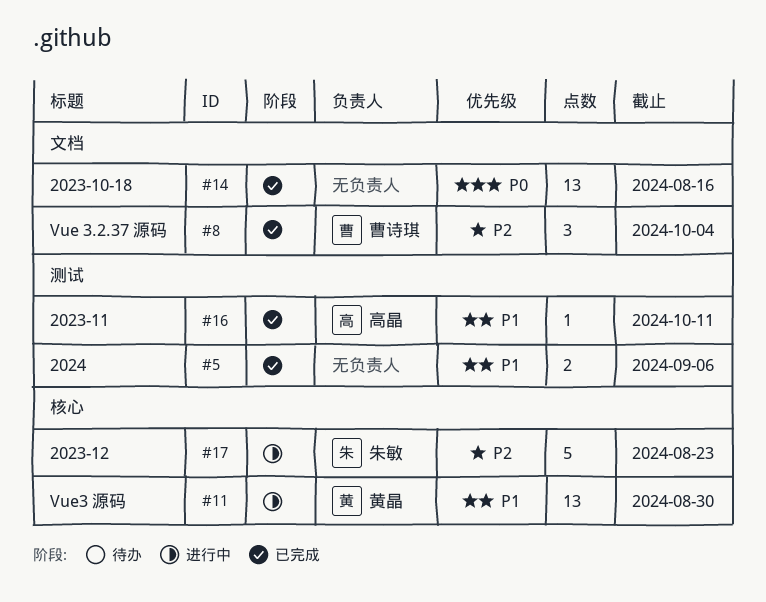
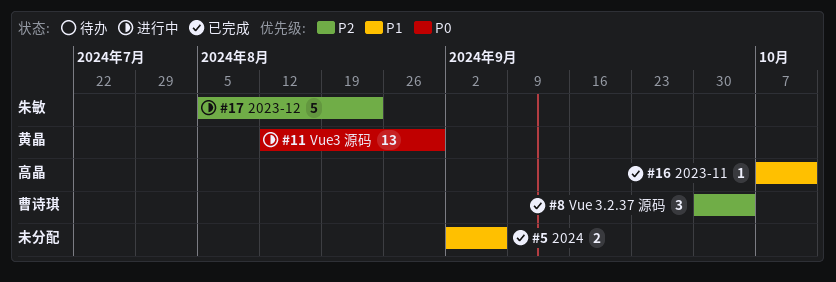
#11, priority: P1 -> P0
#14: present -> none

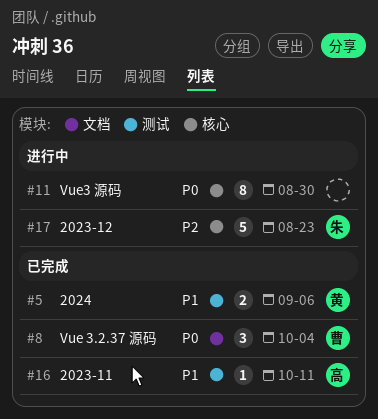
#5, owner: none -> 黄晶
#8, priority: P2 -> P0
#11, owner: 黄晶 -> none
#11, estimate: 13 -> 8

